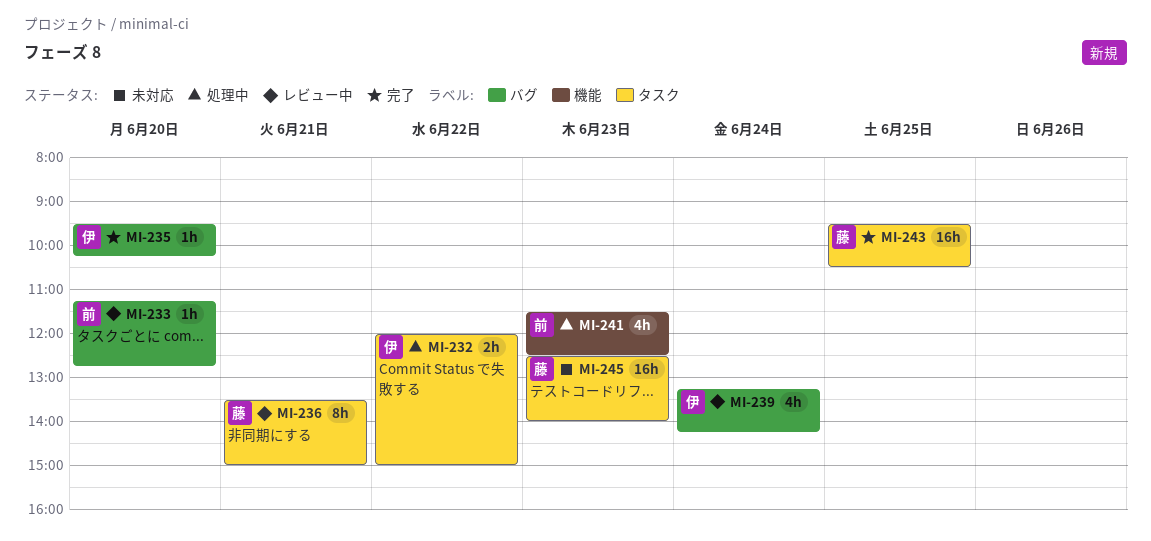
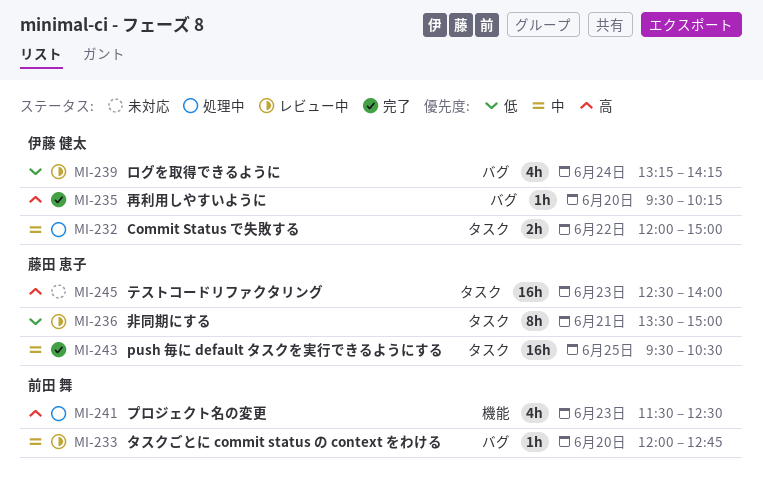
MI-233, begins: 11:15 -> 12:00

